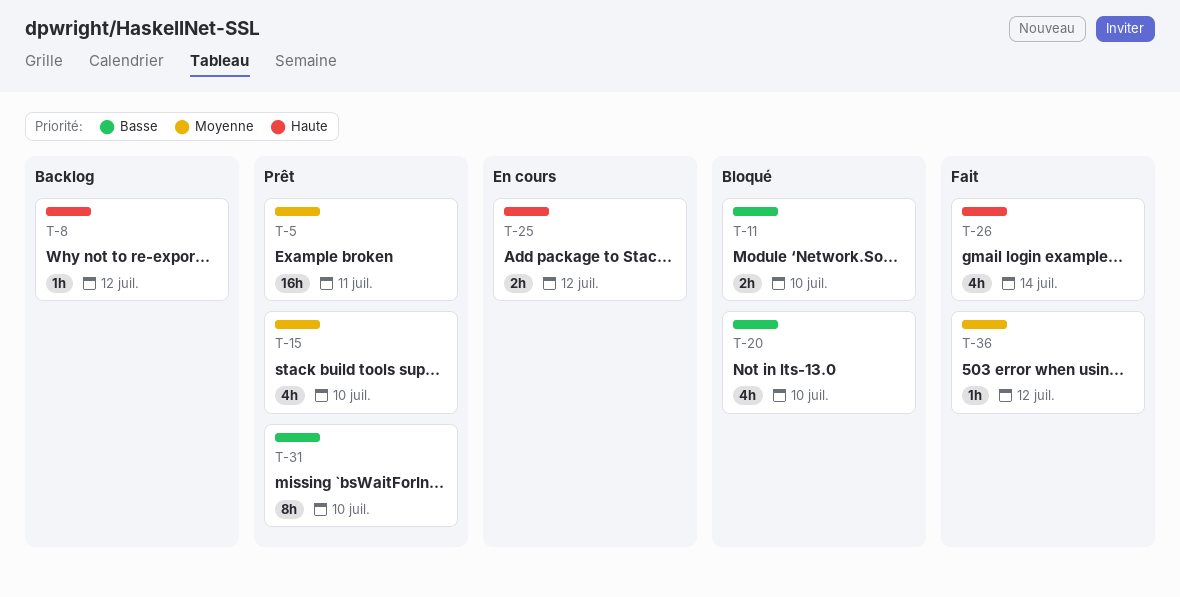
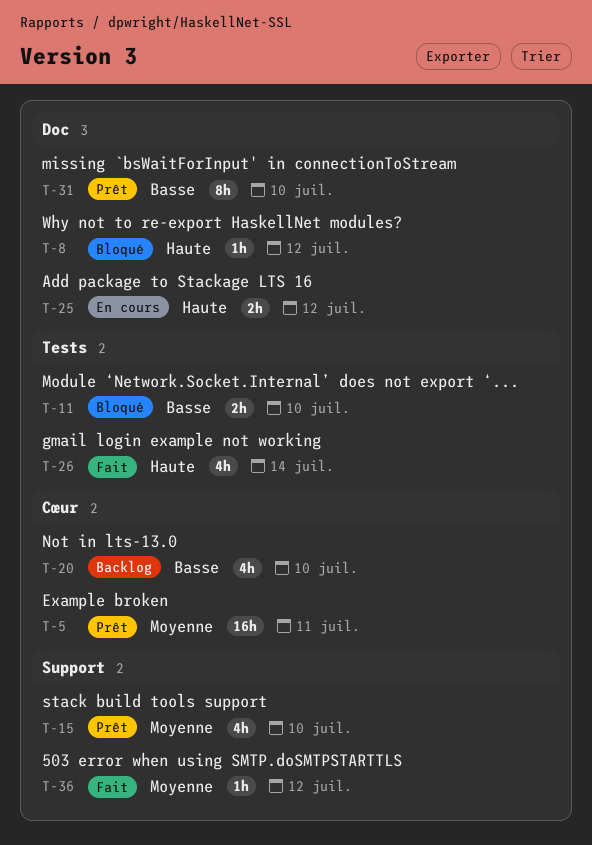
T-8, status: Backlog -> Bloqué
T-20, status: Bloqué -> Backlog

